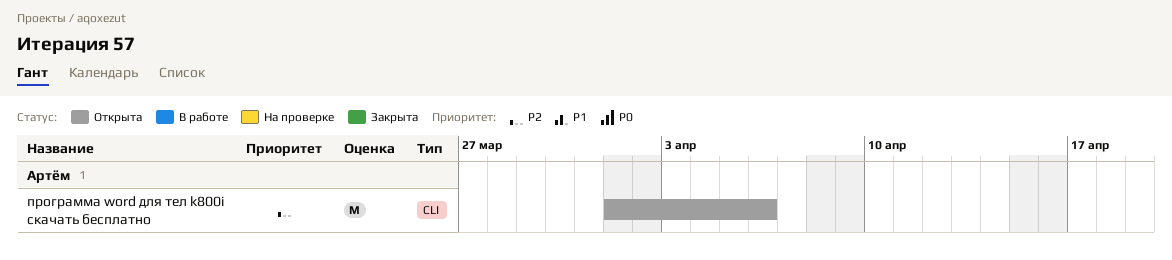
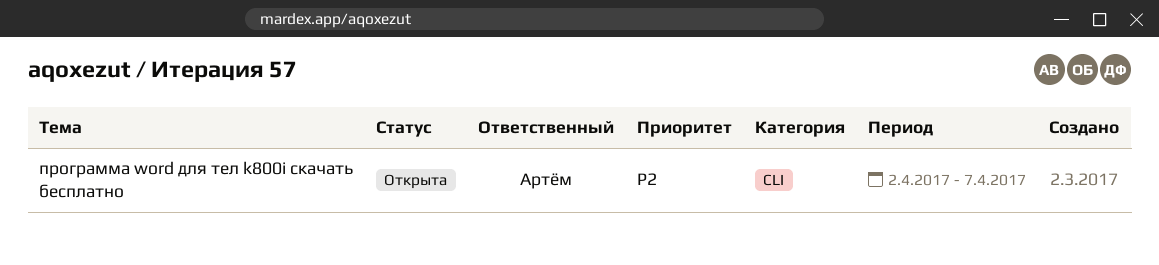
программа word для тел k800i скачать бесплатно, start: Apr 1 -> Apr 2
программа word для тел k800i скачать бесплатно, due: Apr 6 -> Apr 7

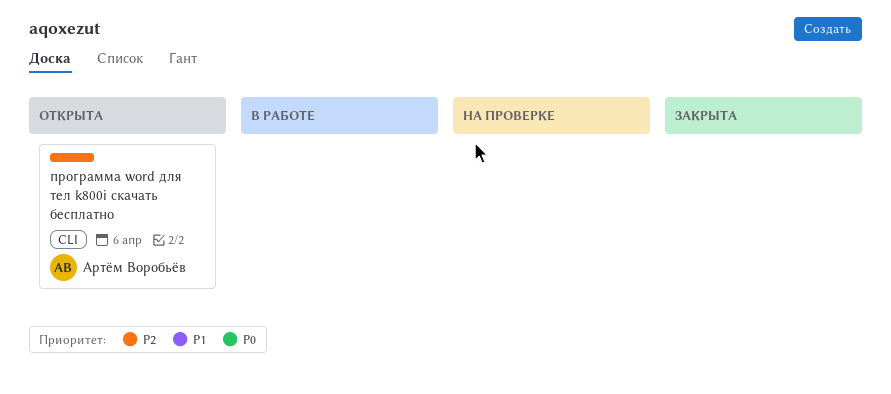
программа word для тел k800i скачать бесплатно, due: Apr 7 -> Apr 6

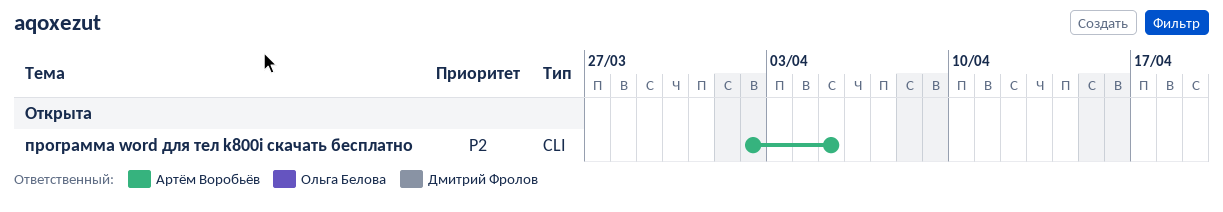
программа word для тел k800i скачать бесплатно, due: Apr 6 -> Apr 5

